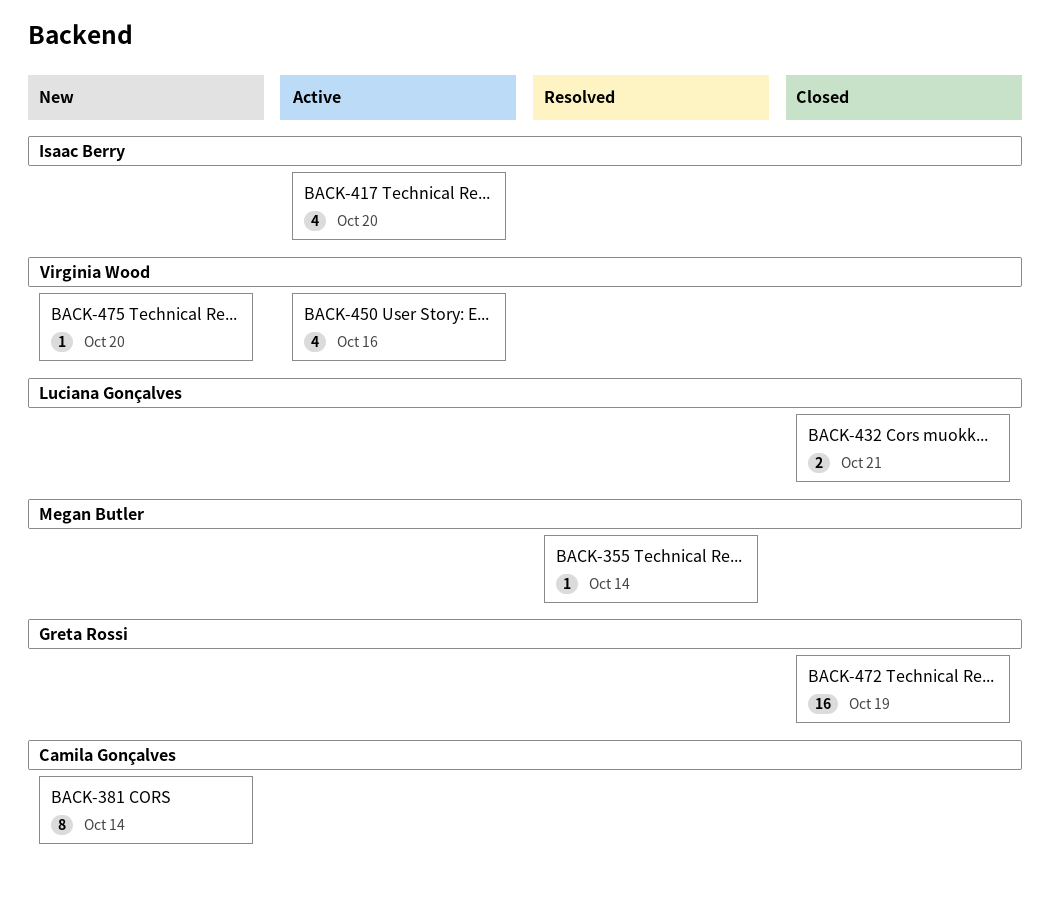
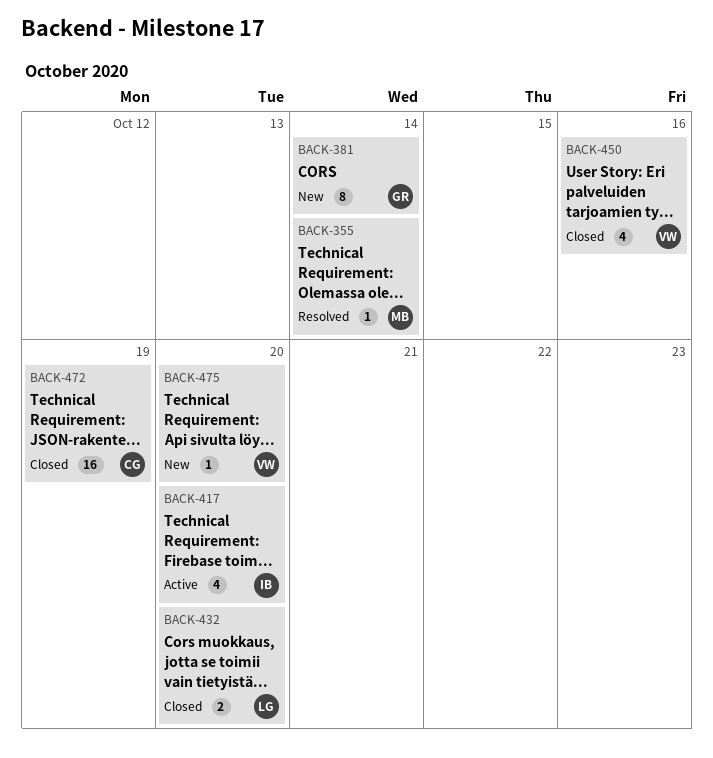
BACK-381, owner: Camila Gonçalves -> Greta Rossi
BACK-432, due: Oct 21 -> Oct 20
BACK-450, status: Active -> Closed
BACK-472, owner: Greta Rossi -> Camila Gonçalves

